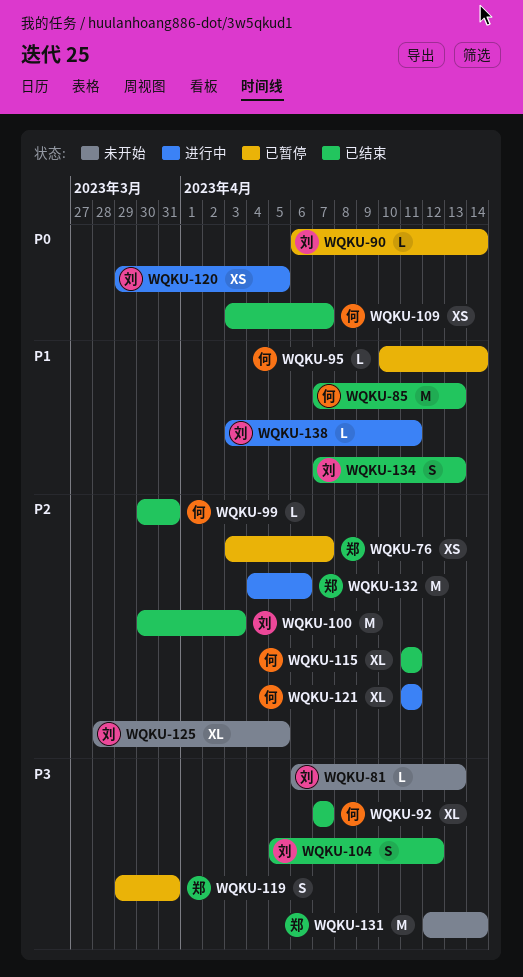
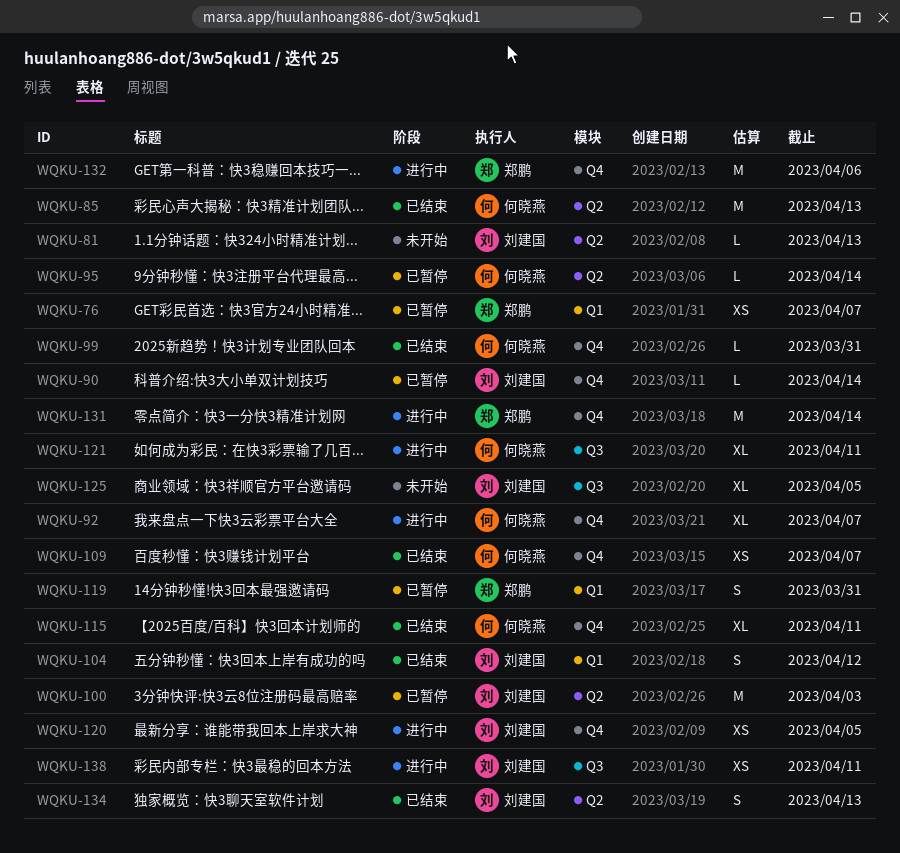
WQKU-92, status: 已结束 -> 进行中
WQKU-100, status: 已结束 -> 已暂停
WQKU-131, status: 未开始 -> 进行中
WQKU-138, estimate: L -> XS

